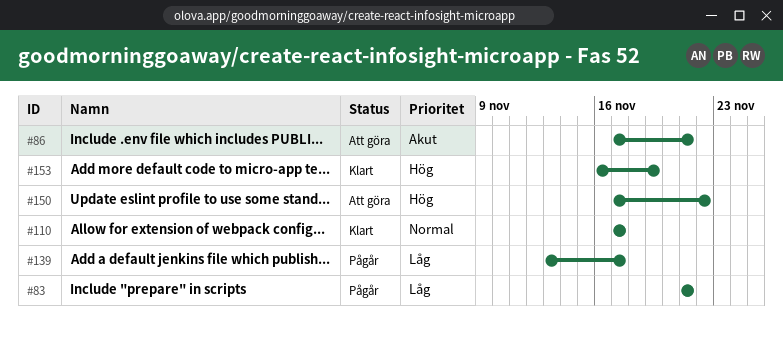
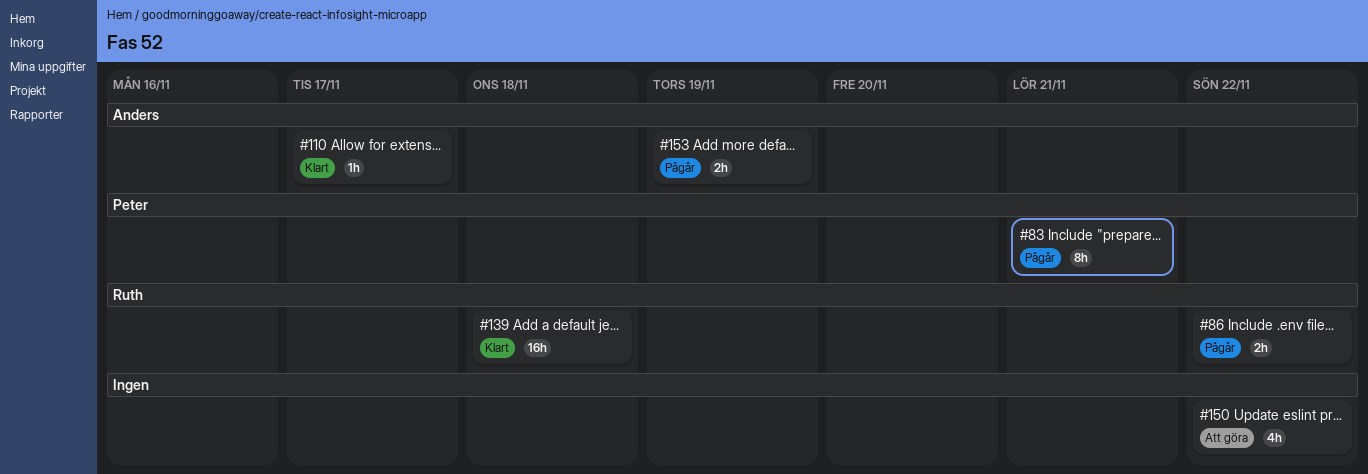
#86, status: Att göra -> Pågår
#86, due: Nov 21 -> Nov 22
#139, status: Pågår -> Klart
#139, due: Nov 17 -> Nov 18
#153, status: Klart -> Pågår

